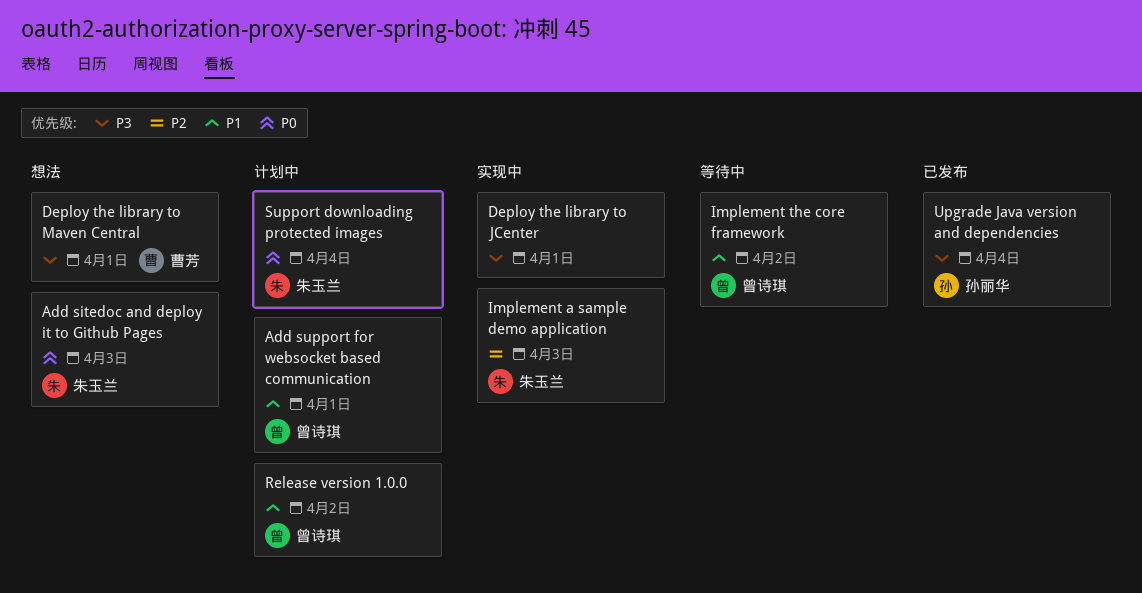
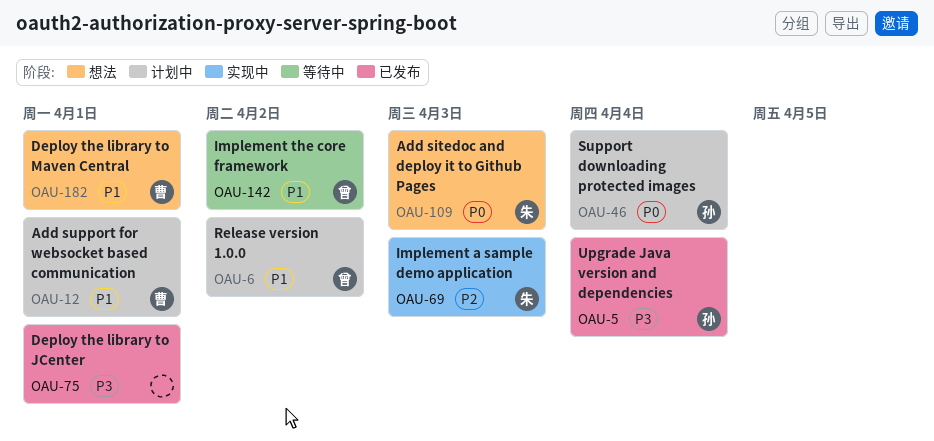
Add support for websocket based communication, owner: 曾诗琪 -> 曹芳
Deploy the library to JCenter, status: 实现中 -> 已发布
Deploy the library to Maven Central, priority: P3 -> P1
Support downloading protected images, owner: 朱玉兰 -> 孙丽华

